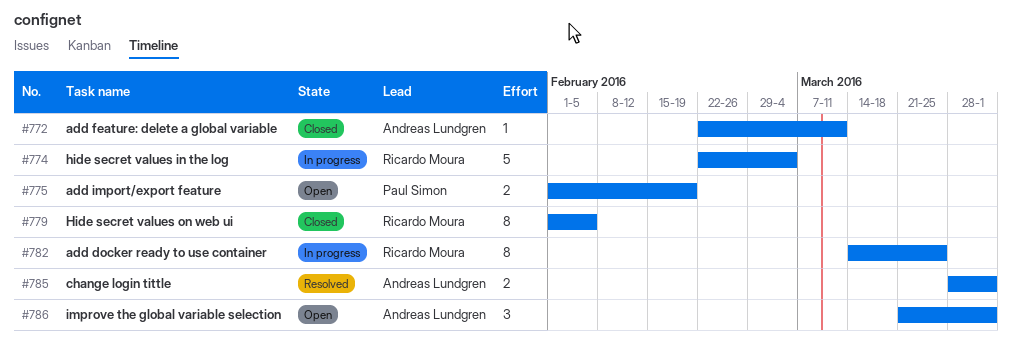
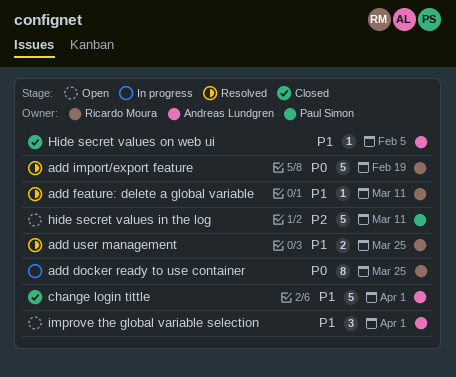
add feature: delete a global variable, status: Closed -> Resolved
add feature: delete a global variable, owner: Andreas Lundgren -> Ricardo Moura
add import/export feature, status: Open -> Resolved
add import/export feature, owner: Paul Simon -> Ricardo Moura
add import/export feature, estimate: 2 -> 5
add user management: none -> present
change login tittle, status: Resolved -> Closed
change login tittle, estimate: 2 -> 5
hide secret values in the log, status: In progress -> Open
hide secret values in the log, owner: Ricardo Moura -> Paul Simon
hide secret values in the log, due: Mar 4 -> Mar 11
Hide secret values on web ui, owner: Ricardo Moura -> Andreas Lundgren
Hide secret values on web ui, estimate: 8 -> 1

